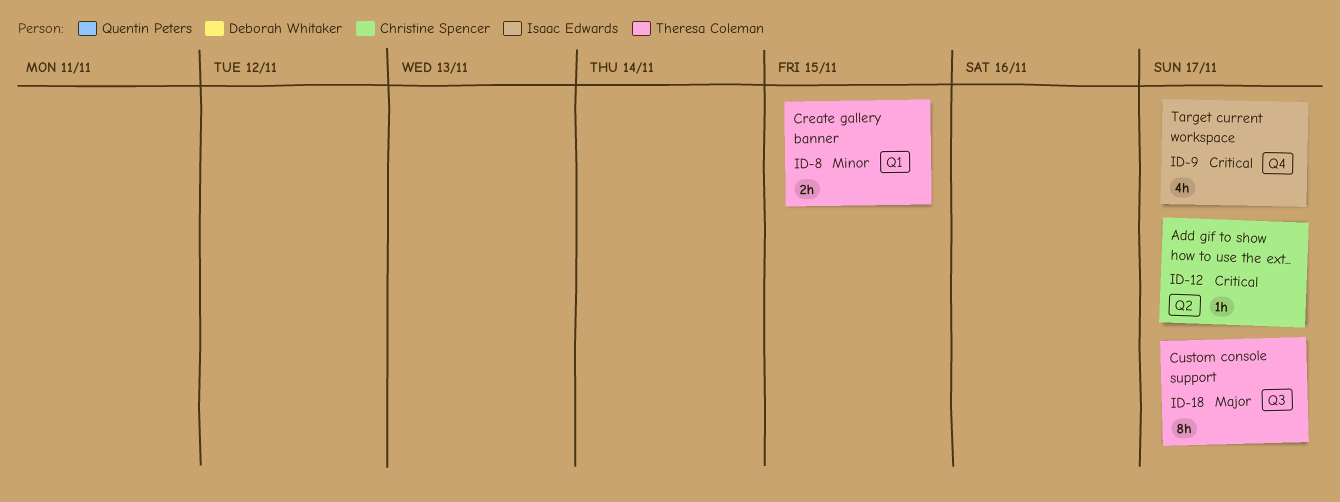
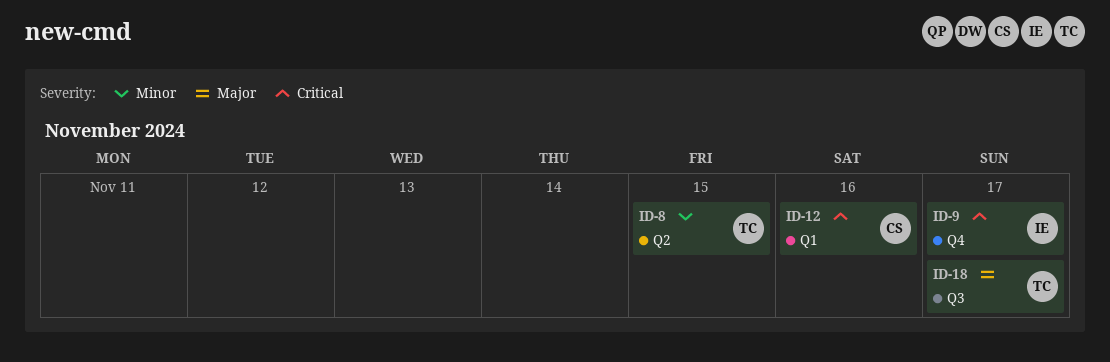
ID-8, label: Q1 -> Q2
ID-12, label: Q2 -> Q1
ID-12, due: Nov 17 -> Nov 16

